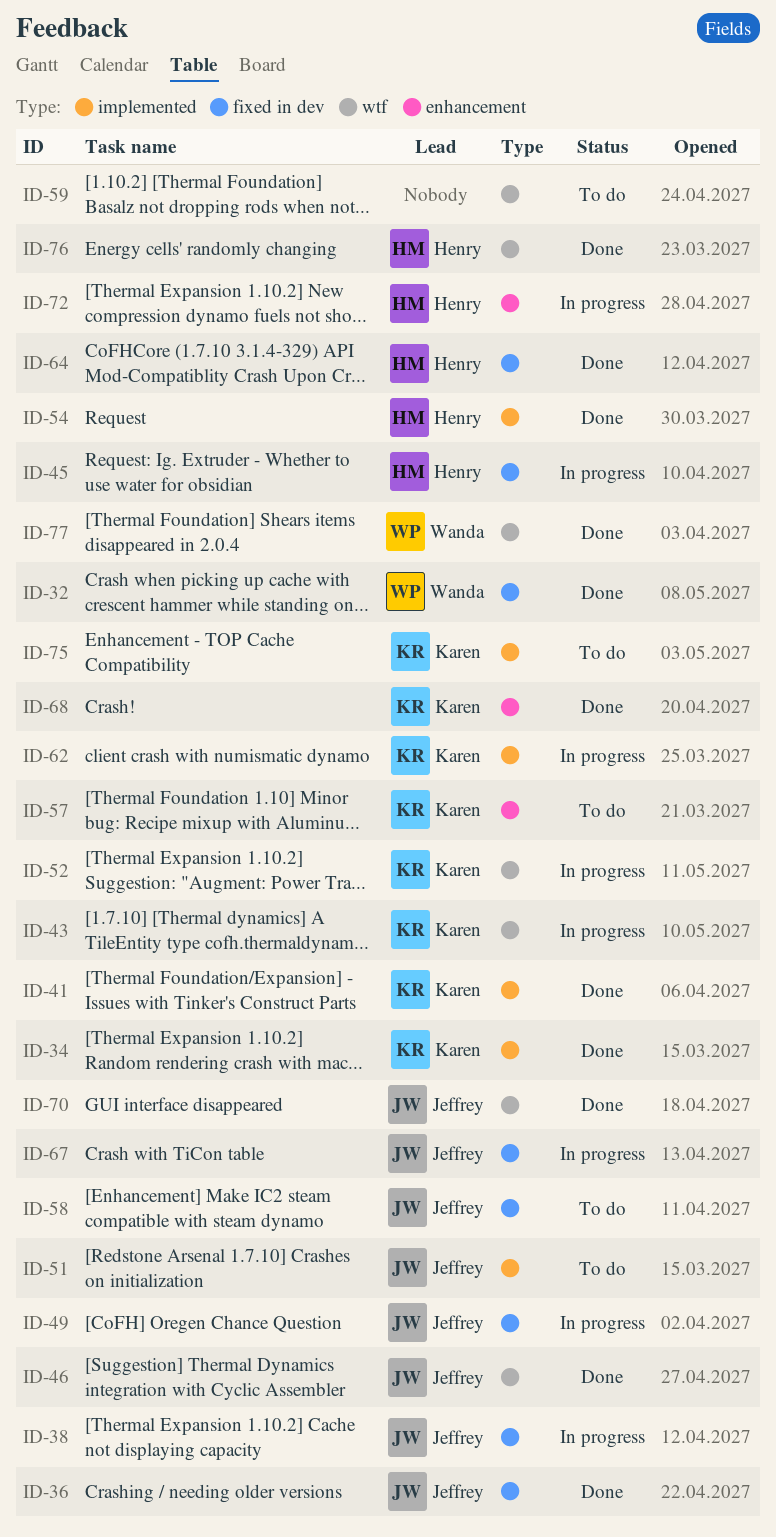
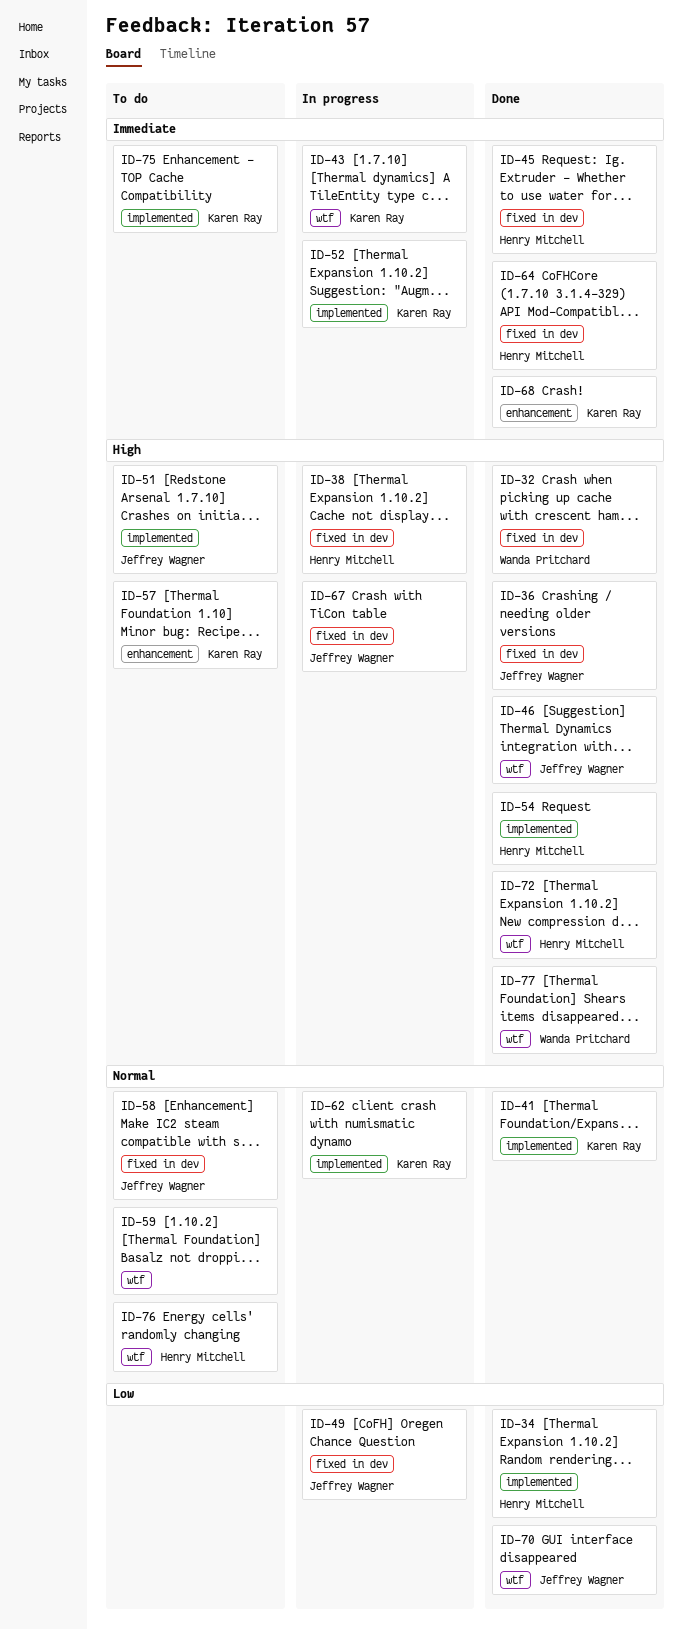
ID-34, owner: Karen Ray -> Henry Mitchell
ID-38, owner: Jeffrey Wagner -> Henry Mitchell
ID-45, status: In progress -> Done
ID-52, label: wtf -> implemented
ID-72, status: In progress -> Done
ID-72, label: enhancement -> wtf
ID-76, status: Done -> To do

